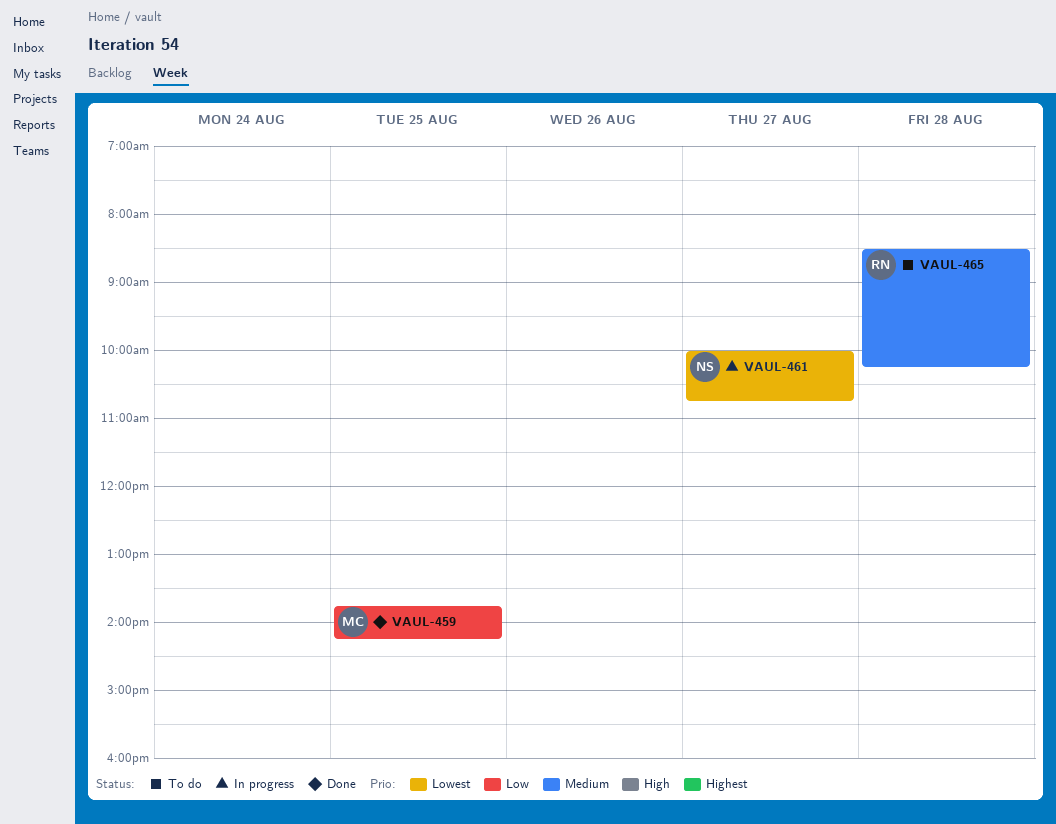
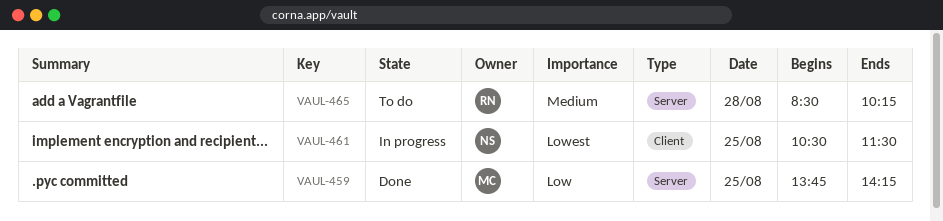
VAUL-461, day: Aug 27 -> Aug 25
VAUL-461, begins: 10:00 -> 10:30
VAUL-461, ends: 10:45 -> 11:30

